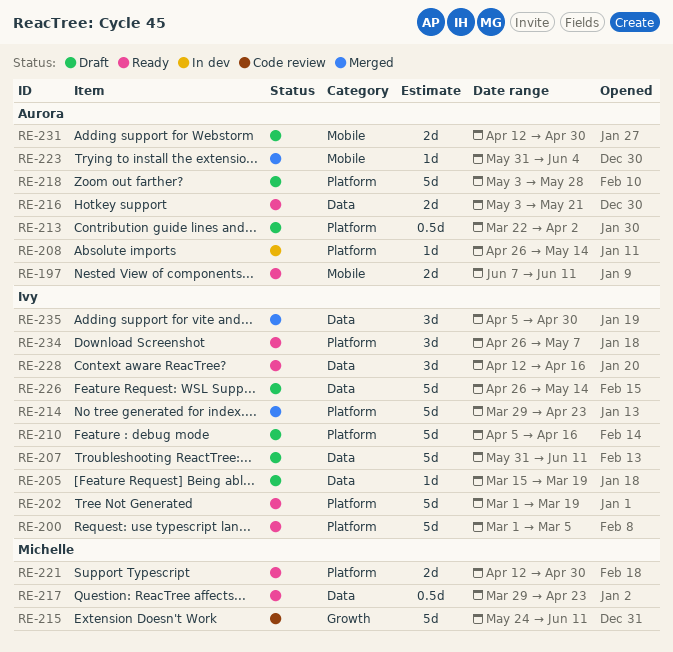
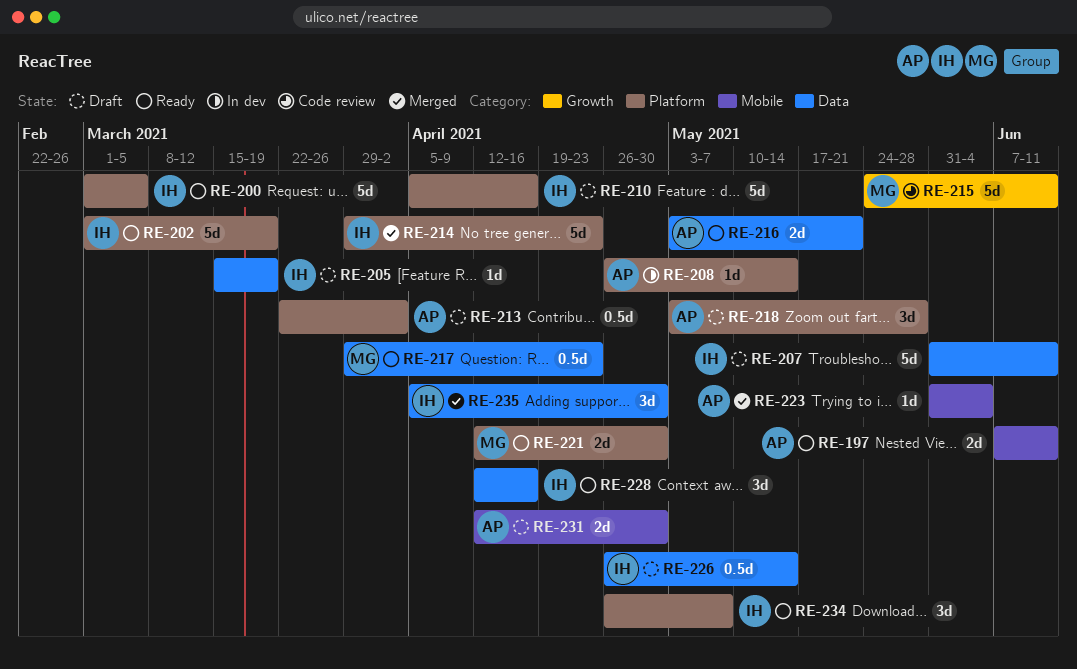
RE-218, estimate: 5d -> 3d
RE-226, estimate: 5d -> 0.5d

